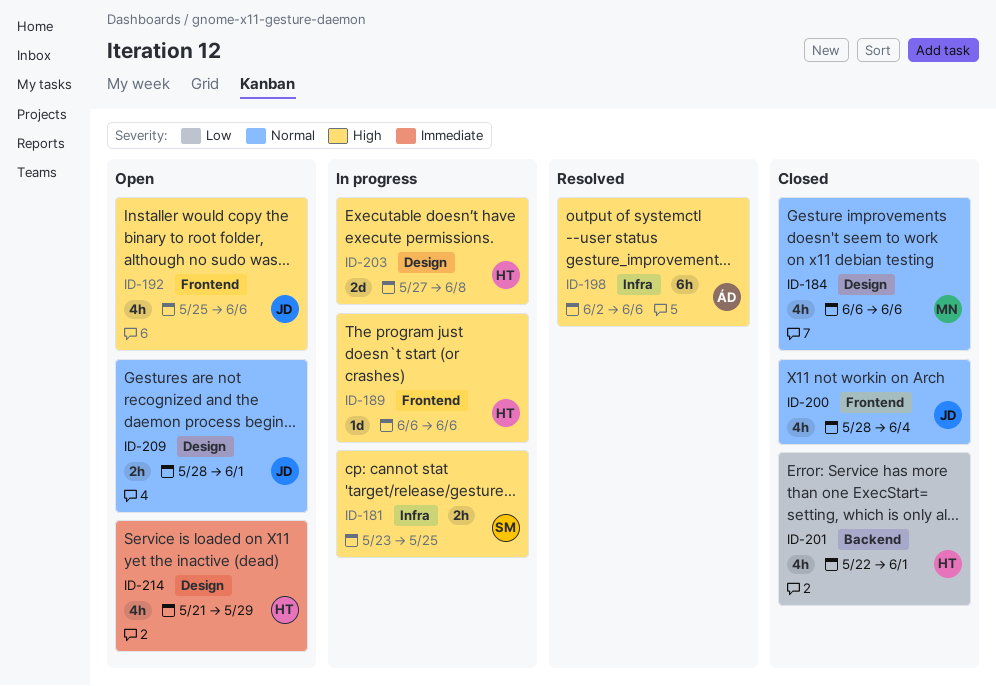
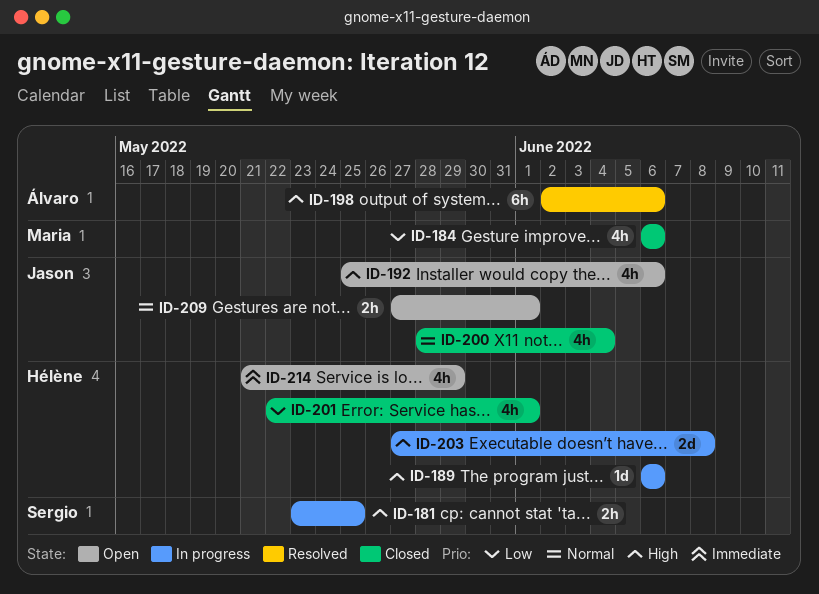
ID-184, priority: Normal -> Low
ID-209, start: May 28 -> May 27

